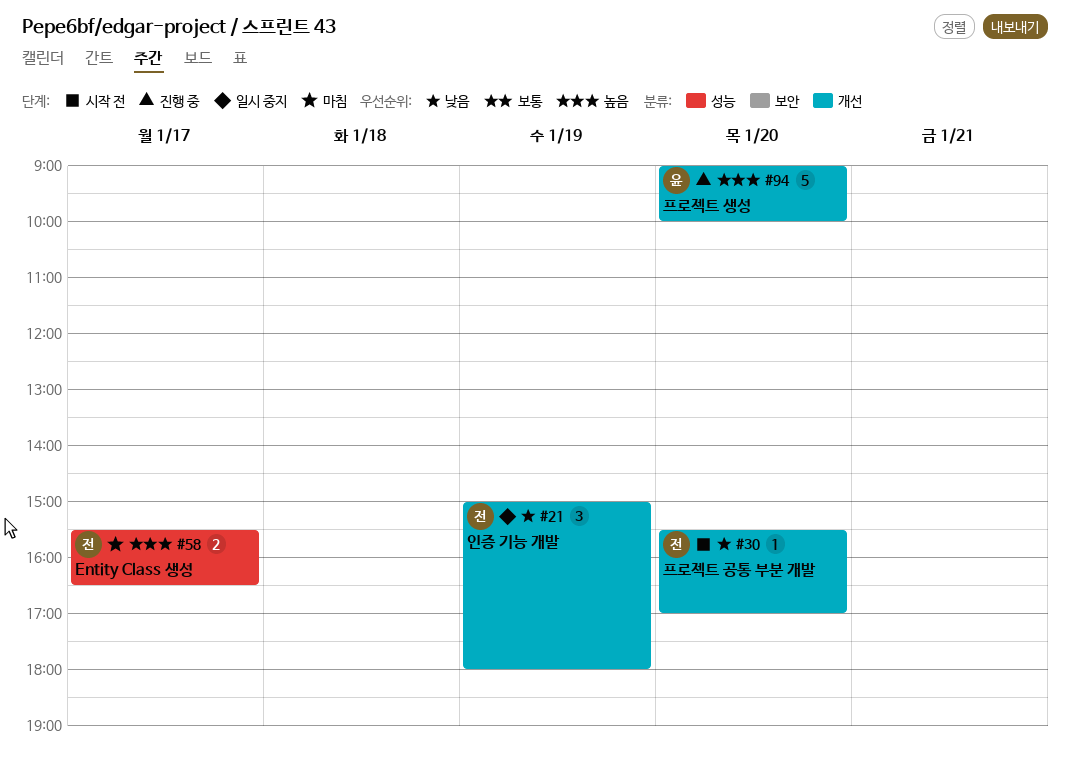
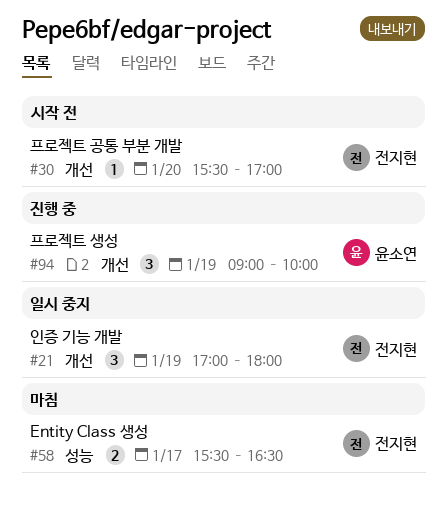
#21, begins: 15:00 -> 17:00
#94, estimate: 5 -> 3
#94, day: Jan 20 -> Jan 19

